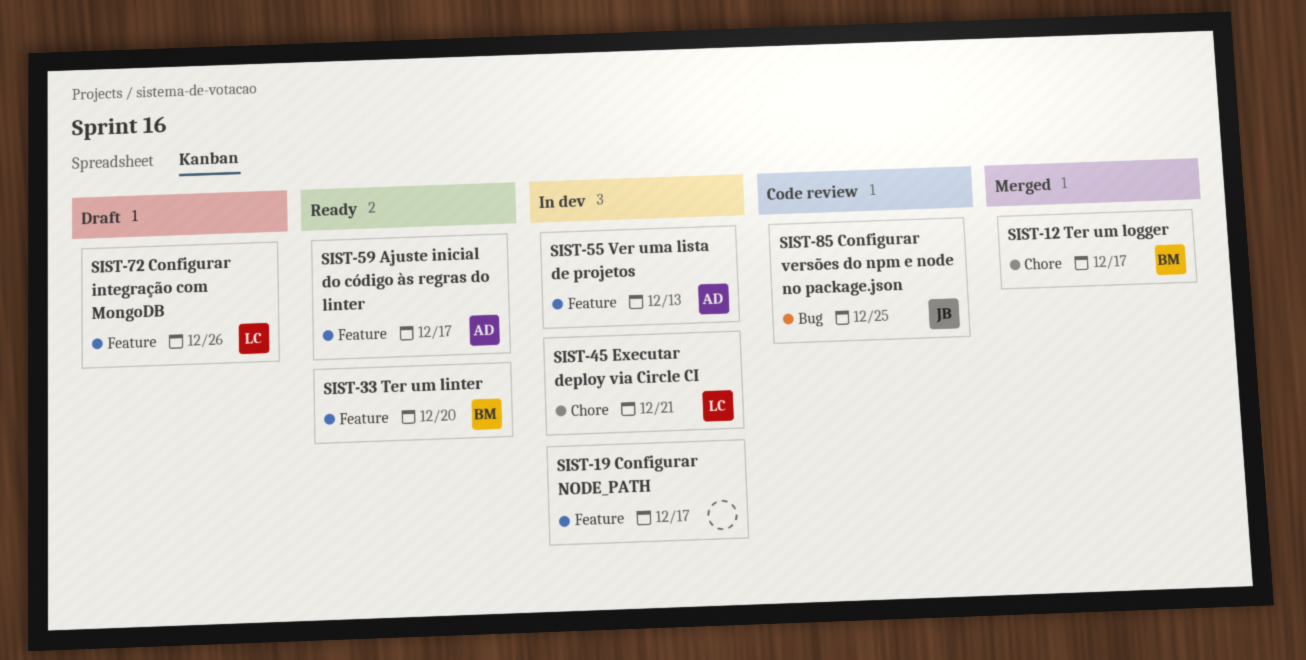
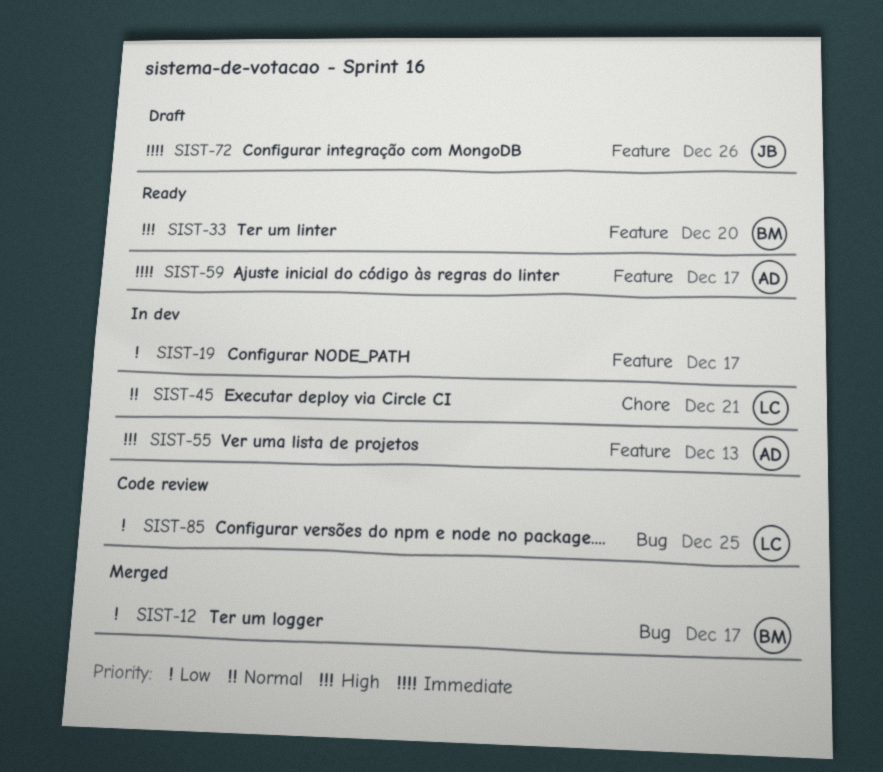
SIST-12, label: Chore -> Bug
SIST-72, owner: LC -> JB
SIST-85, owner: JB -> LC

